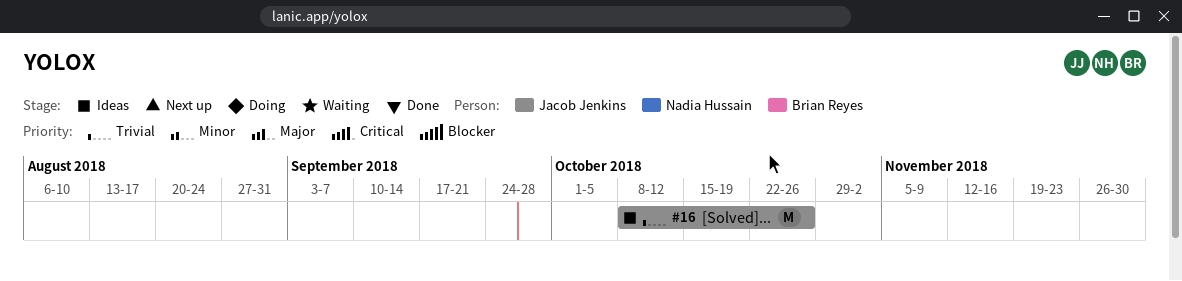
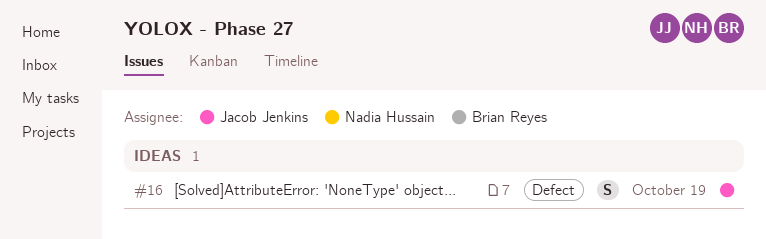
#16, estimate: M -> S
#16, due: Oct 26 -> Oct 19

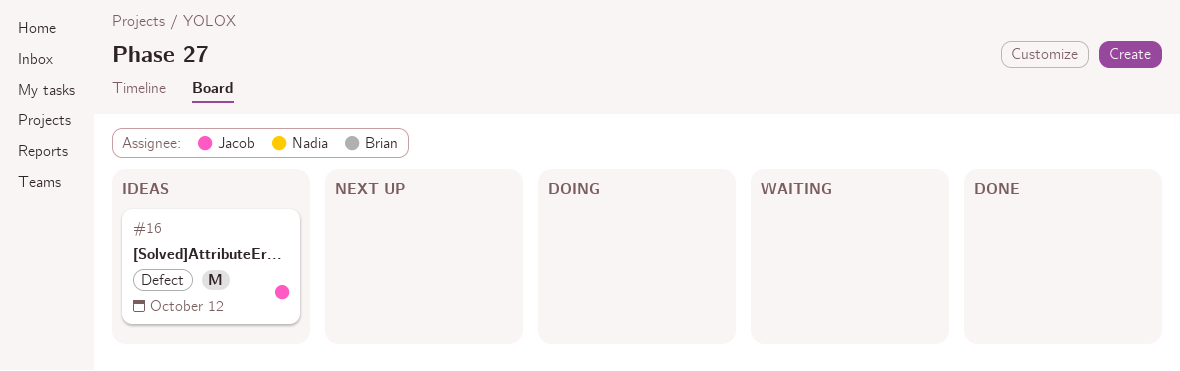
#16, estimate: S -> M
#16, due: Oct 19 -> Oct 12

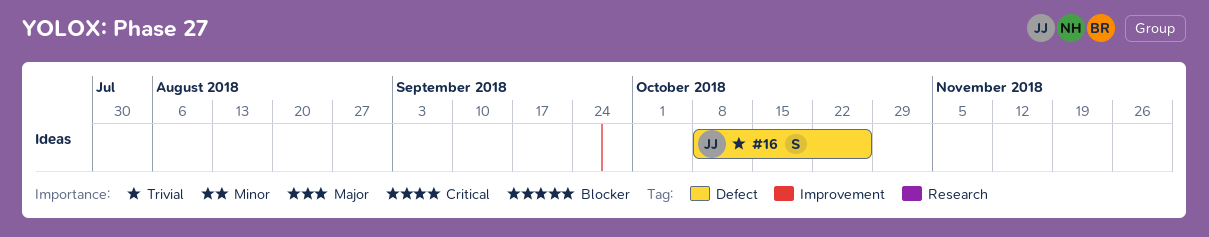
#16, estimate: M -> S
#16, due: Oct 12 -> Oct 26

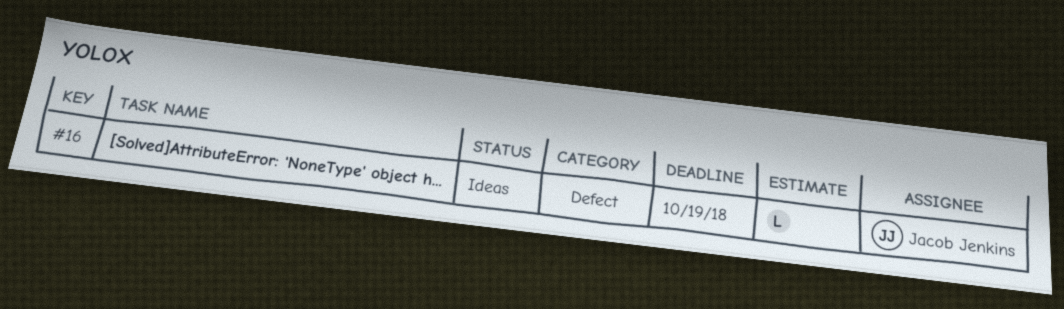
#16, estimate: S -> L
#16, due: Oct 26 -> Oct 19

